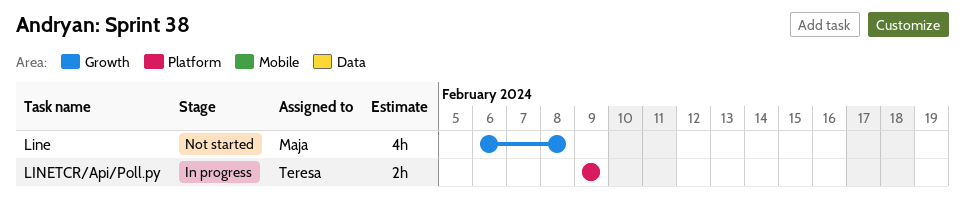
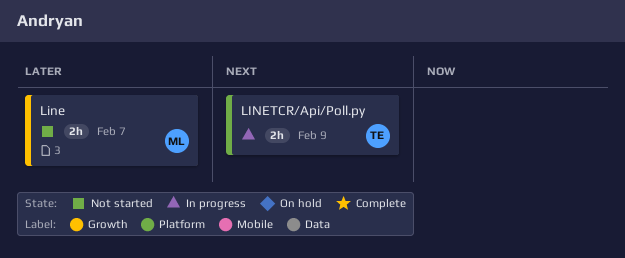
Line, estimate: 4h -> 2h
Line, due: Feb 8 -> Feb 7

